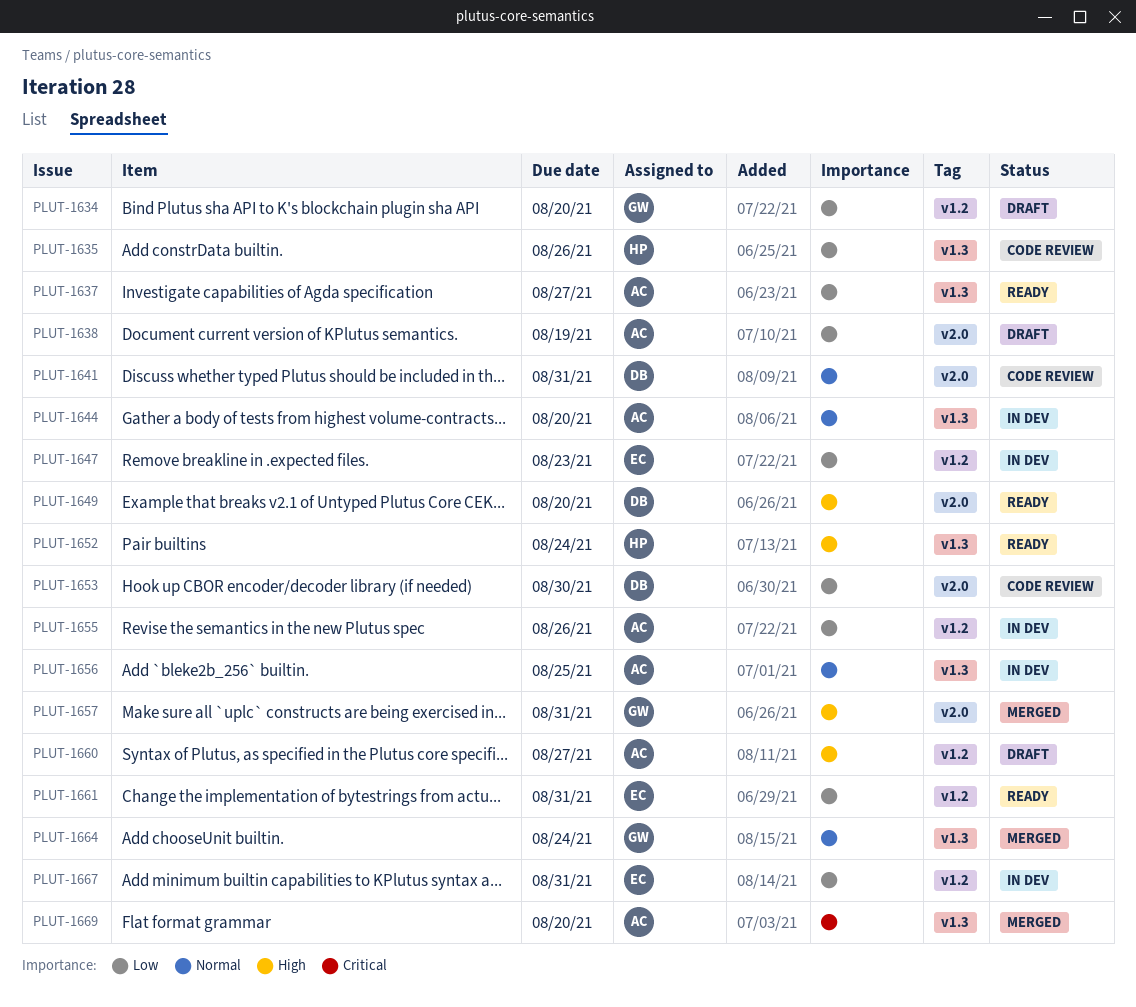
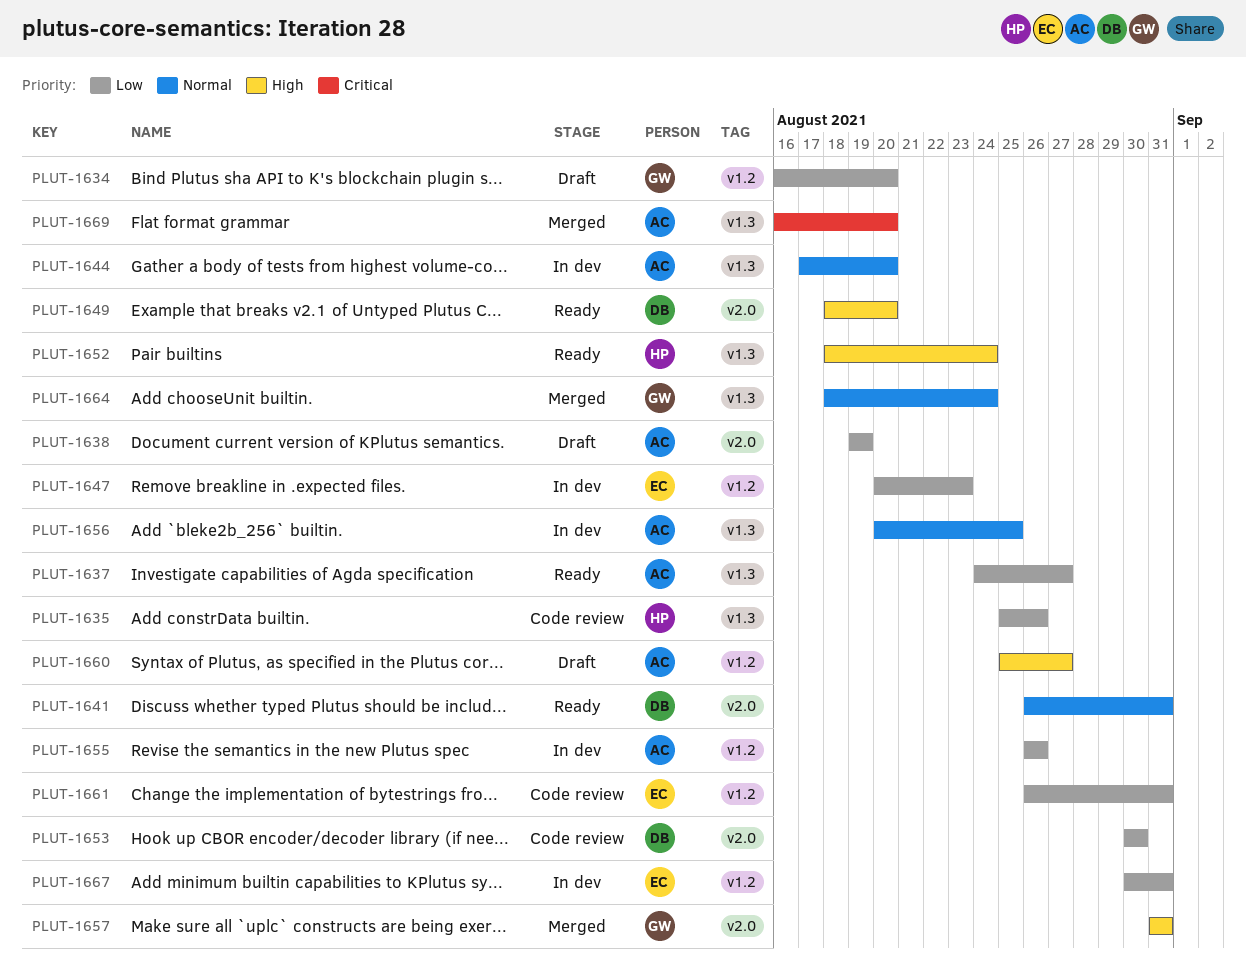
PLUT-1641, status: Code review -> Ready
PLUT-1661, status: Ready -> Code review

